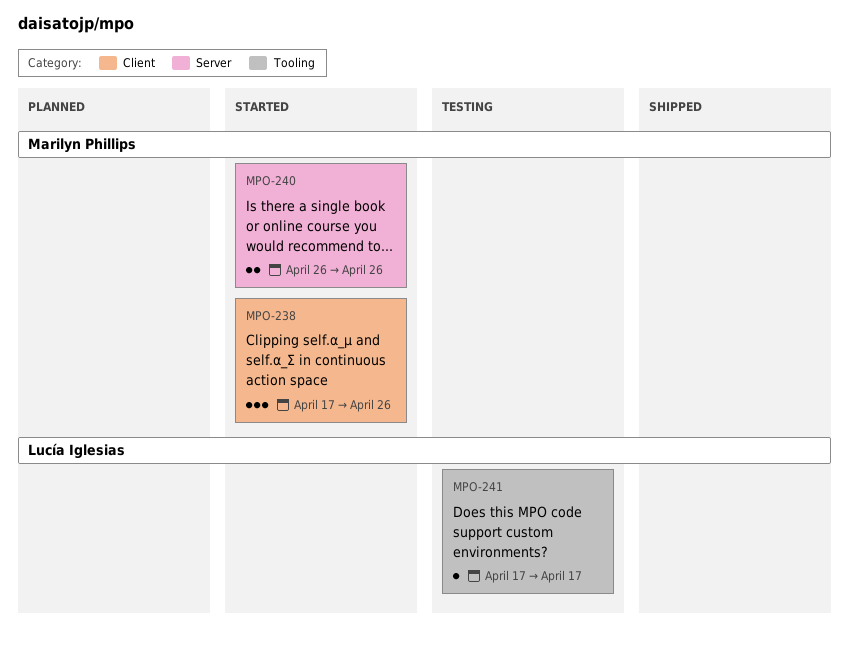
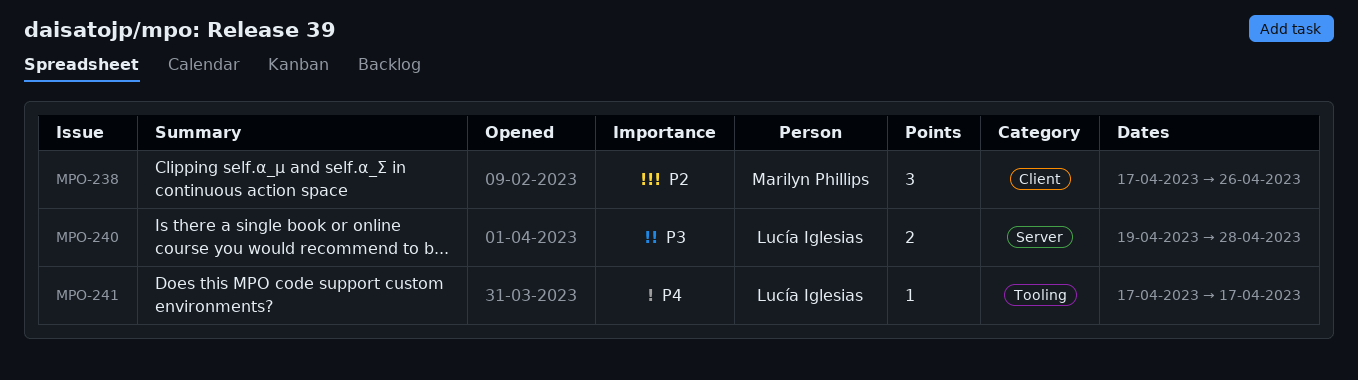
MPO-240, owner: Marilyn Phillips -> Lucía Iglesias
MPO-240, start: Apr 26 -> Apr 19
MPO-240, due: Apr 26 -> Apr 28

